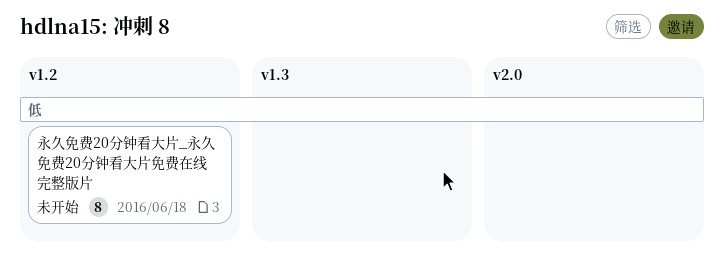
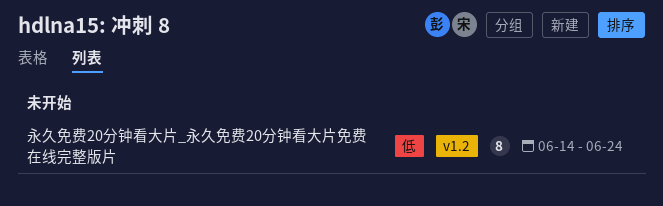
永久免费20分钟看大片_永久免费20分钟看大片免费在线完整版片, due: Jun 18 -> Jun 24

